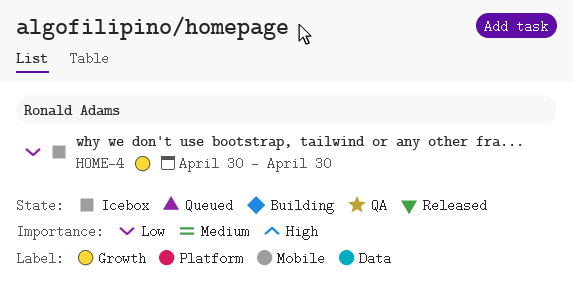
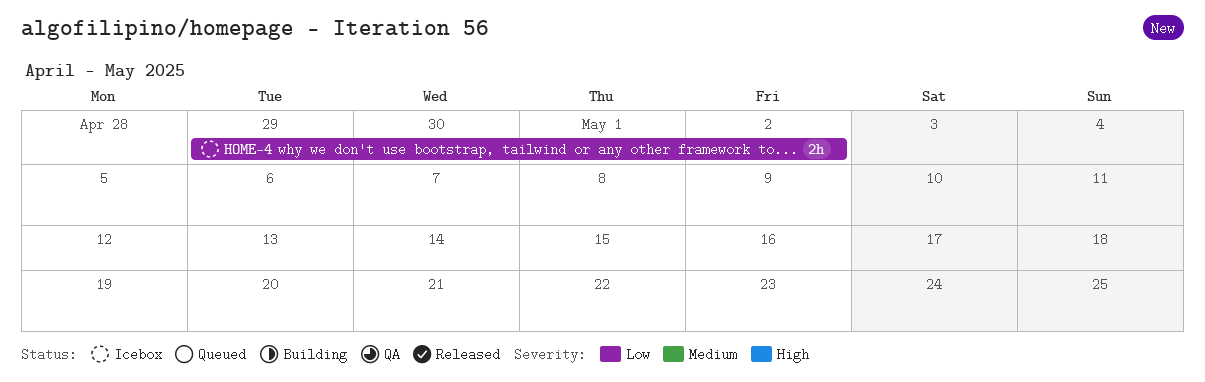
HOME-4, start: Apr 30 -> Apr 29
HOME-4, due: Apr 30 -> May 2

